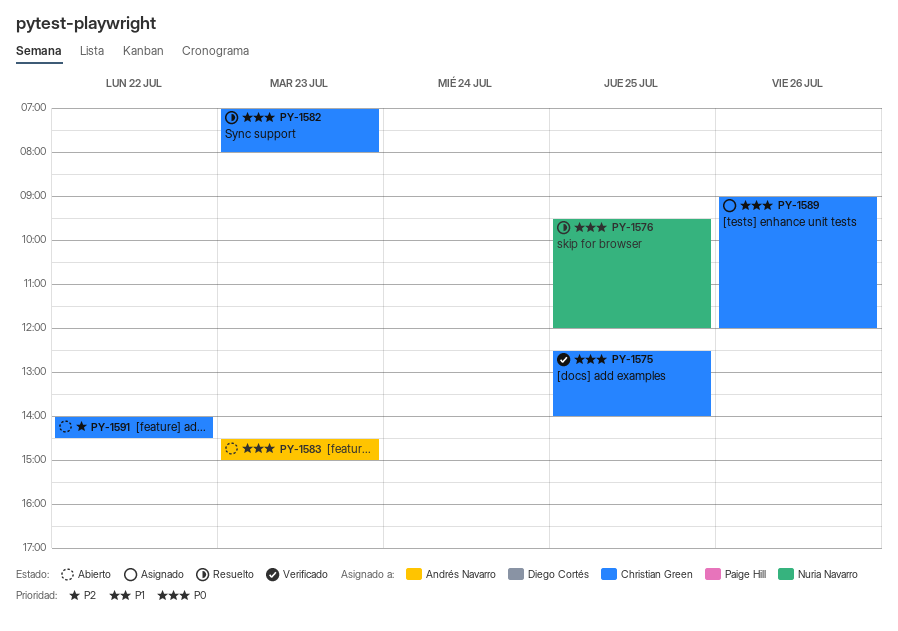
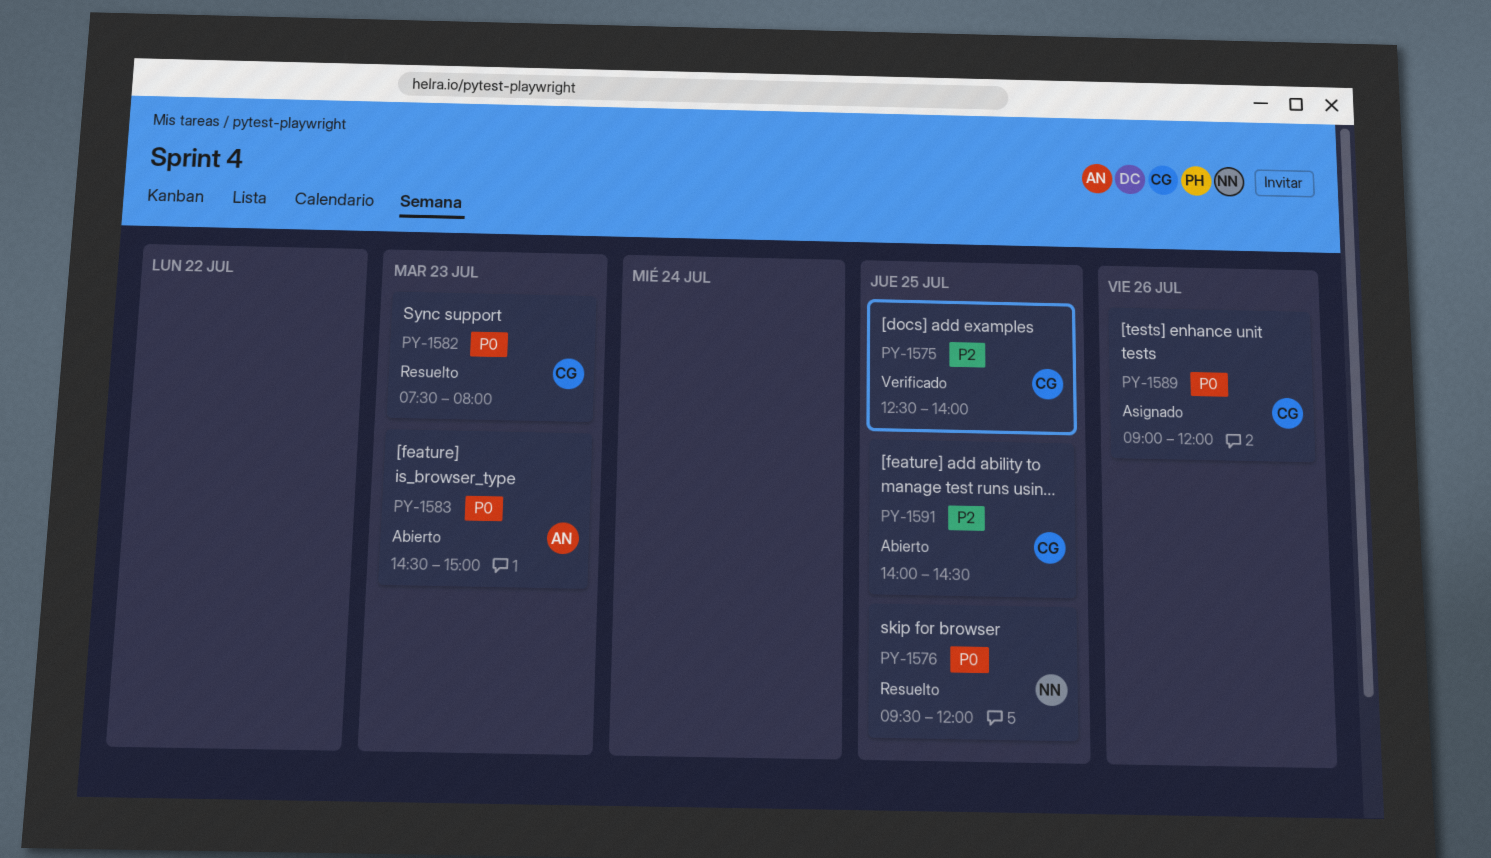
PY-1575, priority: P0 -> P2
PY-1582, begins: 07:00 -> 07:30
PY-1591, day: Jul 22 -> Jul 25

